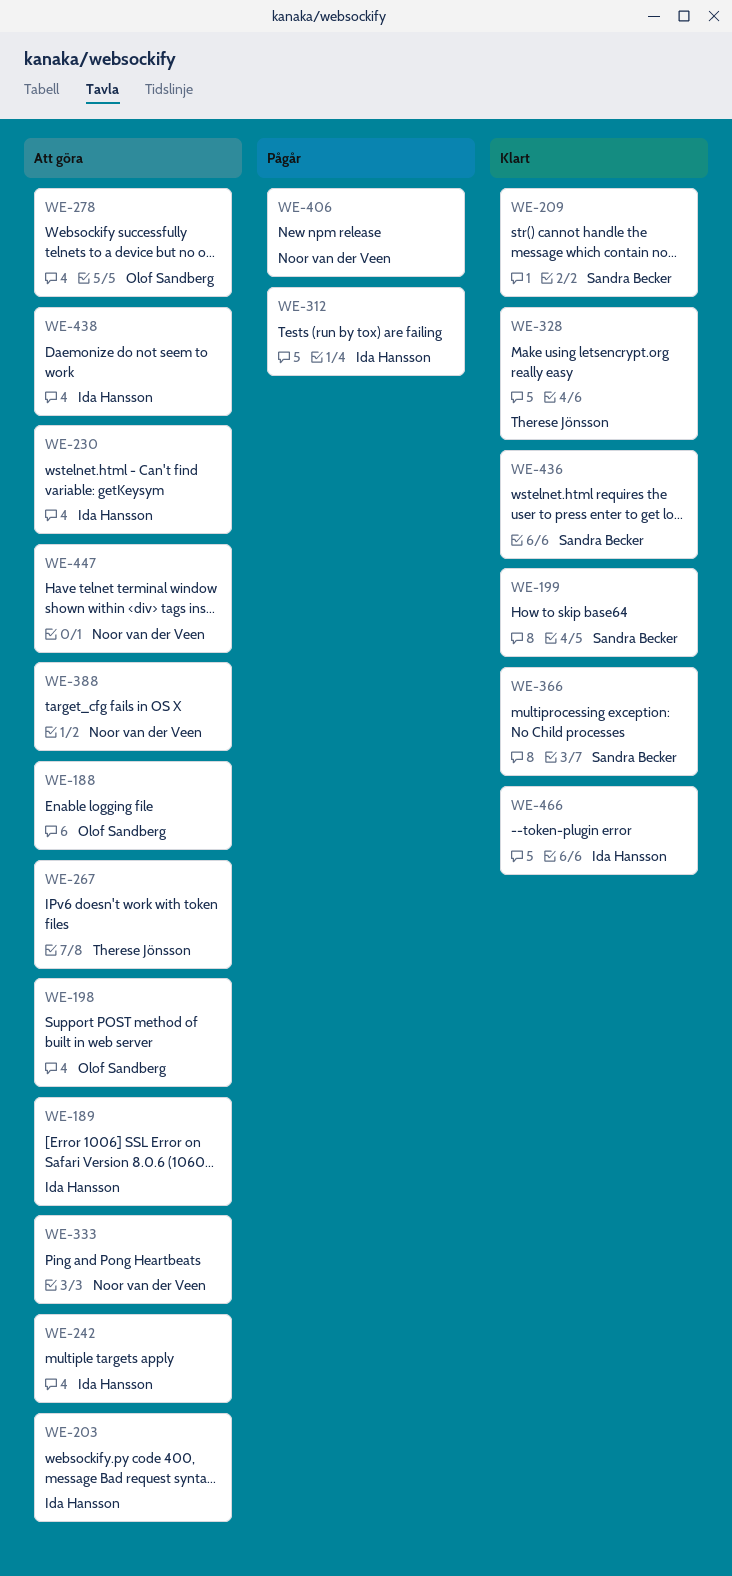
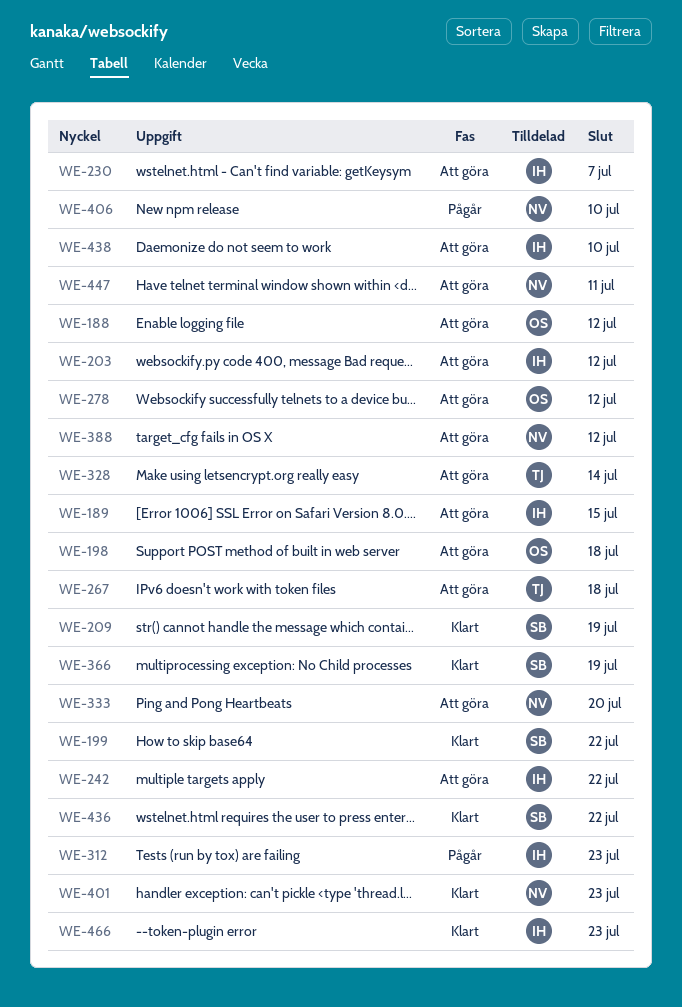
WE-328, status: Klart -> Att göra
WE-401: none -> present

